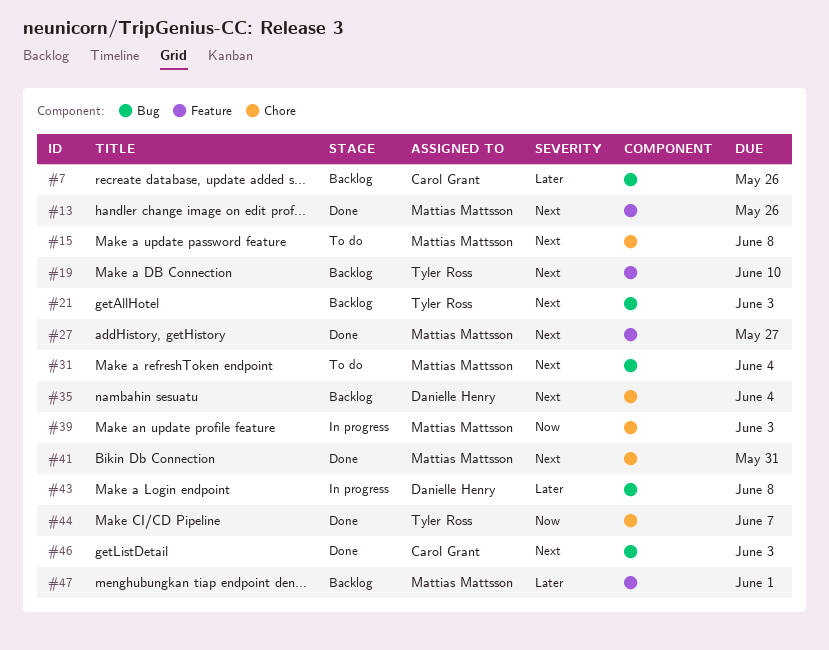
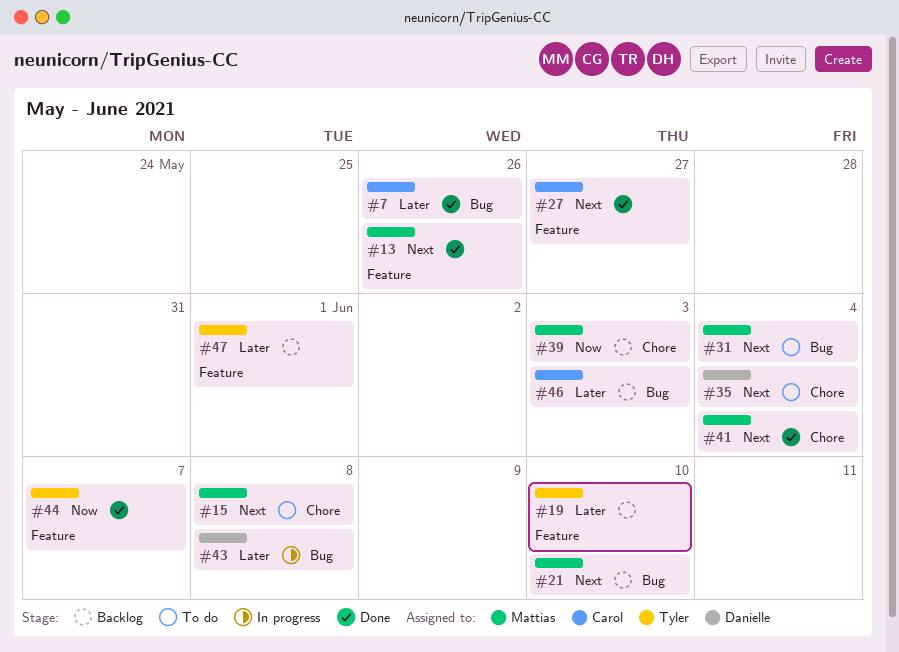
#7, status: Backlog -> Done
#19, priority: Next -> Later
#21, owner: Tyler Ross -> Mattias Mattsson
#21, due: Jun 3 -> Jun 10
#27, owner: Mattias Mattsson -> Carol Grant
#35, status: Backlog -> To do
#39, status: In progress -> Backlog
#41, due: May 31 -> Jun 4
#44, label: Chore -> Feature
#46, status: Done -> Backlog
#46, priority: Next -> Later
#47, owner: Mattias Mattsson -> Tyler Ross

